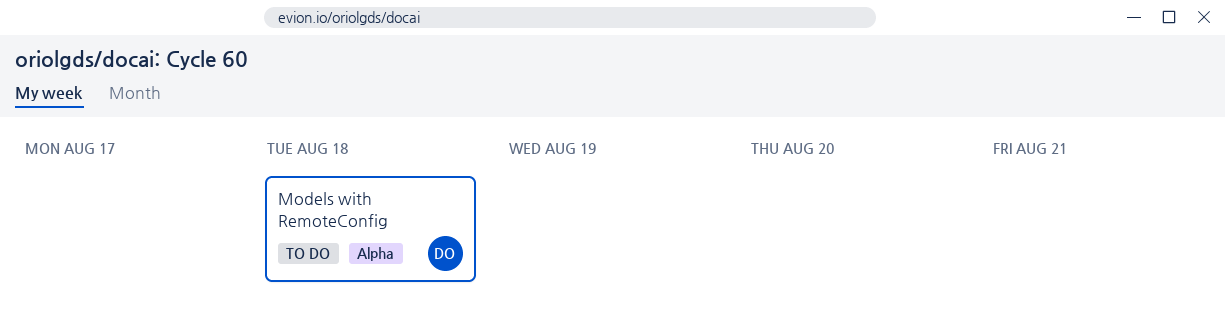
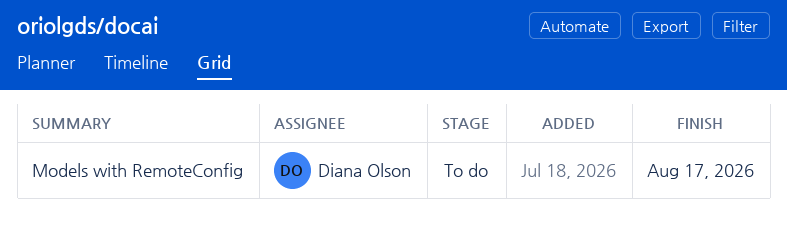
Models with RemoteConfig, due: Aug 18 -> Aug 17

